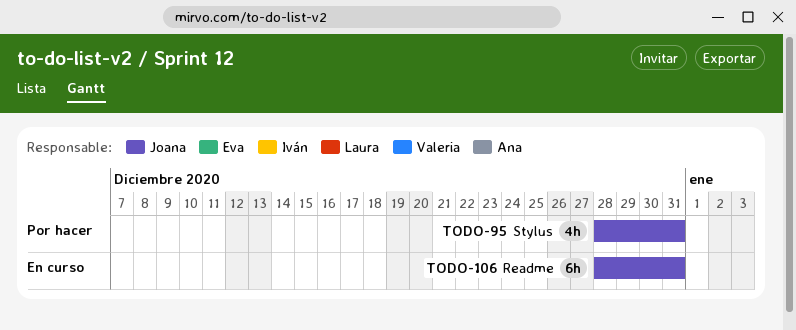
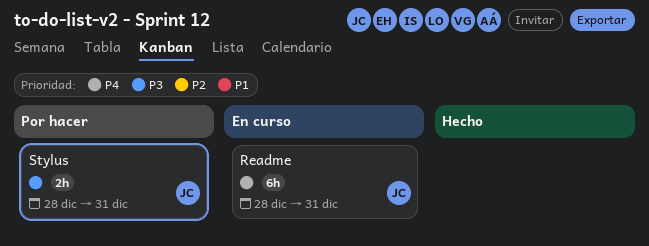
Stylus, estimate: 4h -> 2h

